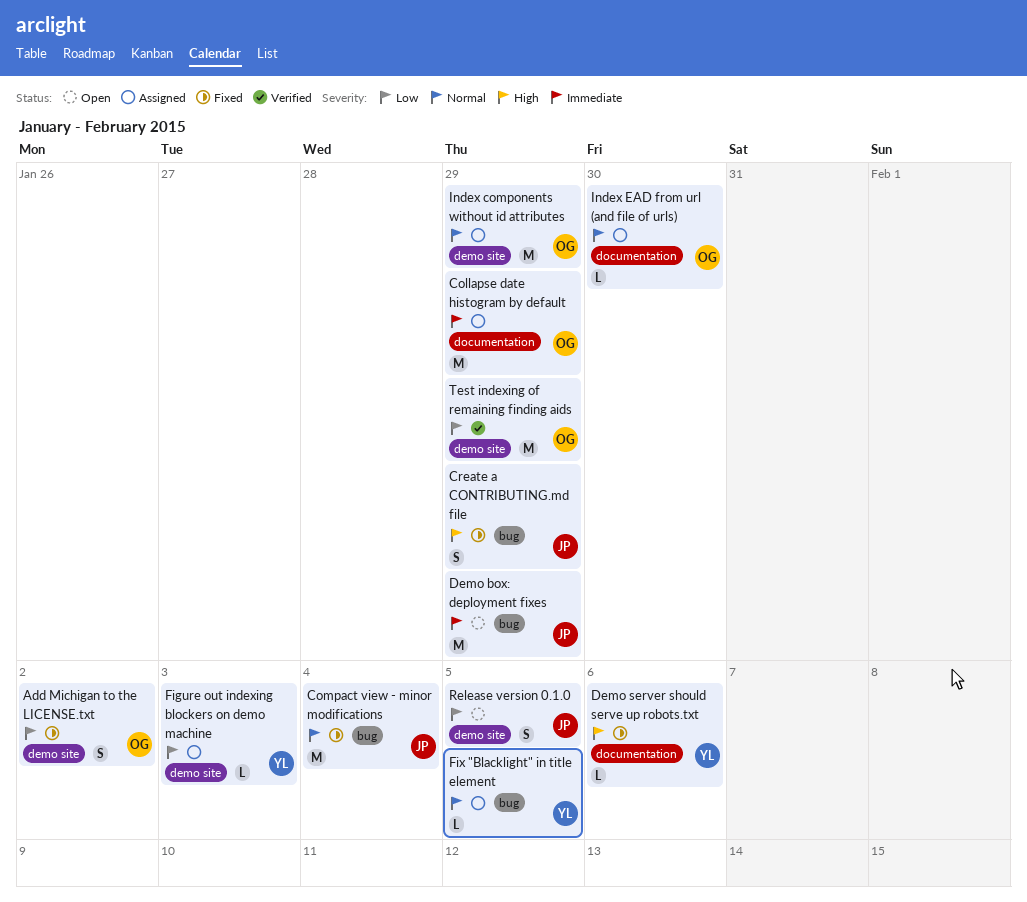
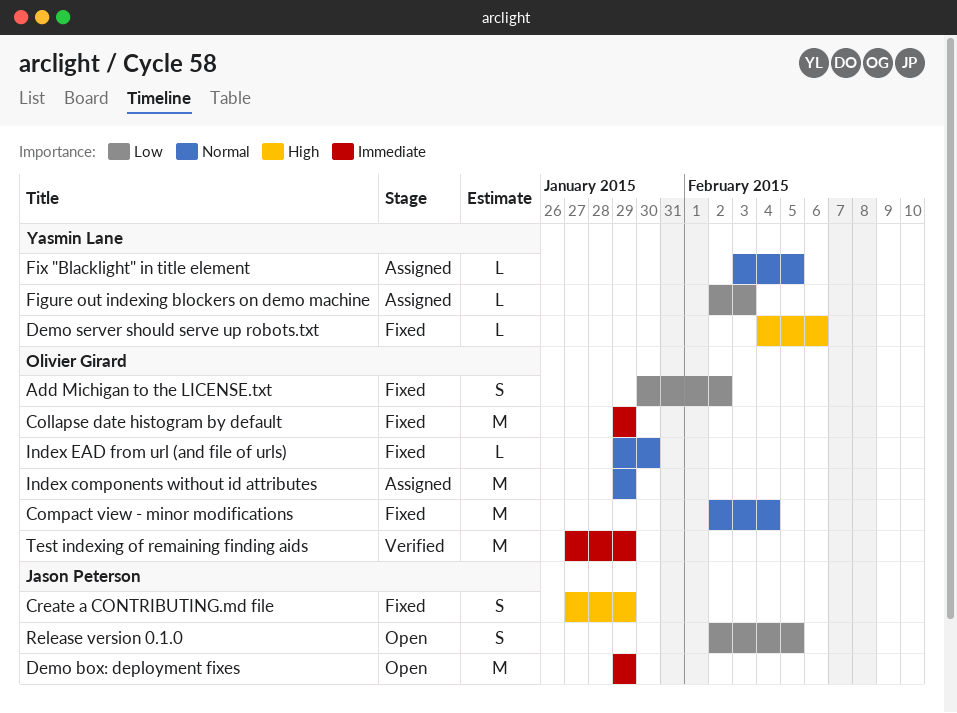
Collapse date histogram by default, status: Assigned -> Fixed
Compact view - minor modifications, owner: Jason Peterson -> Olivier Girard
Index EAD from url (and file of urls), status: Assigned -> Fixed
Test indexing of remaining finding aids, priority: Low -> Immediate

